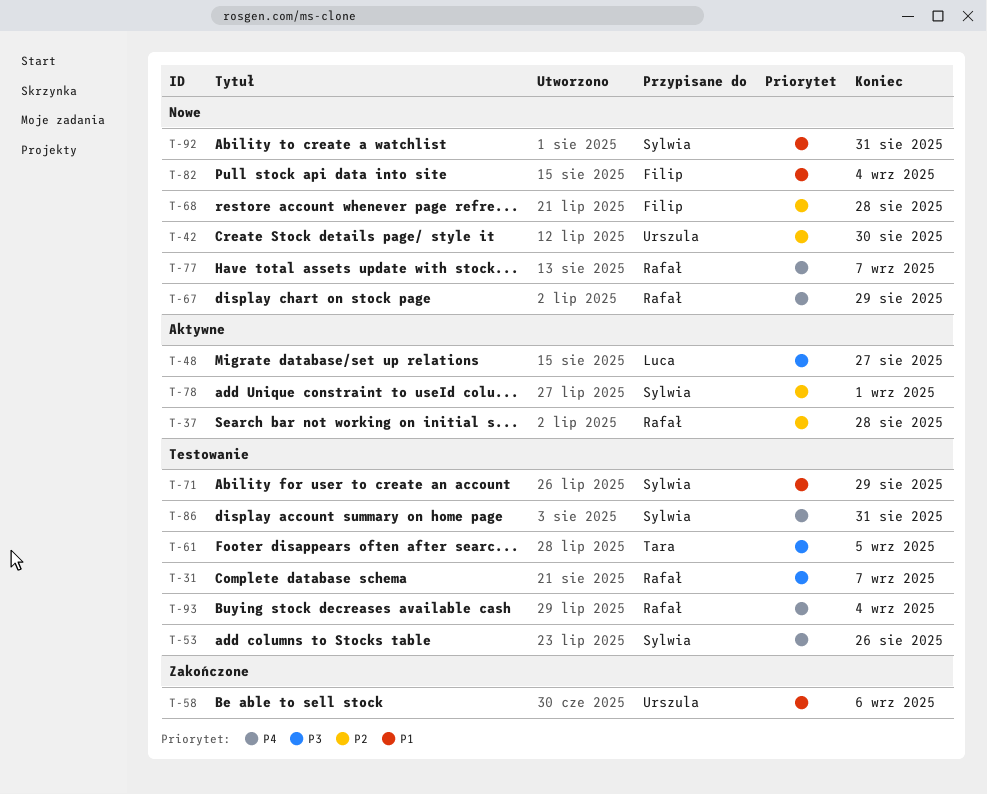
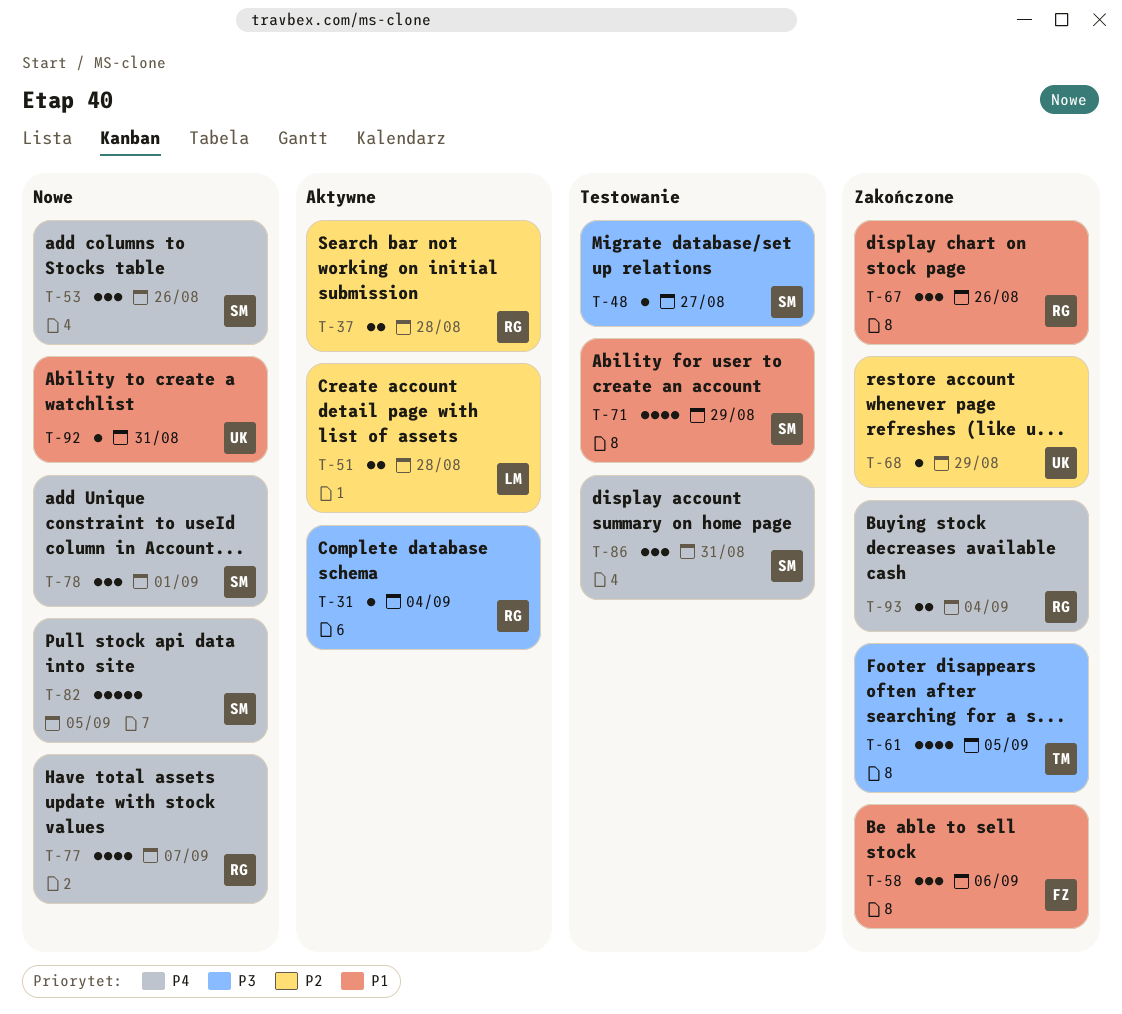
T-31, status: Testowanie -> Aktywne
T-31, due: Sep 7 -> Sep 4
T-42: present -> none
T-48, status: Aktywne -> Testowanie
T-48, owner: Luca -> Sylwia
T-51: none -> present
T-53, status: Testowanie -> Nowe
T-58, owner: Urszula -> Filip
T-61, status: Testowanie -> Zakończone
T-67, status: Nowe -> Zakończone
T-67, priority: P4 -> P1
T-67, due: Aug 29 -> Aug 26
T-68, status: Nowe -> Zakończone
T-68, owner: Filip -> Urszula
T-68, due: Aug 28 -> Aug 29
T-78, status: Aktywne -> Nowe
T-78, priority: P2 -> P4
T-82, owner: Filip -> Sylwia
T-82, priority: P1 -> P4
T-82, due: Sep 4 -> Sep 5
T-92, owner: Sylwia -> Urszula
T-93, status: Testowanie -> Zakończone

